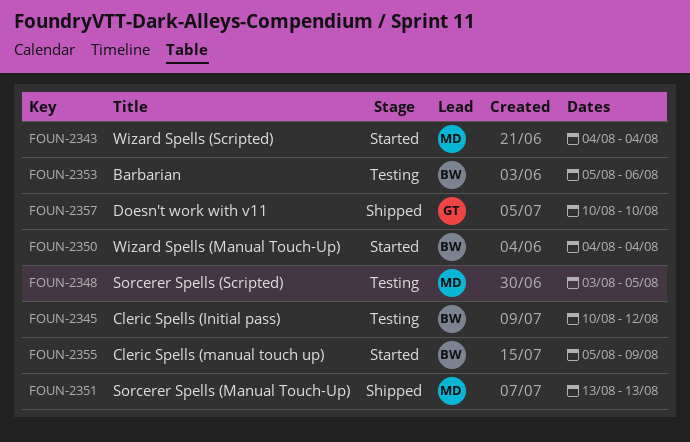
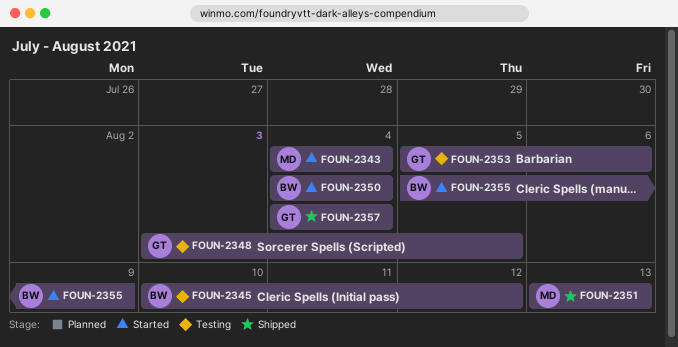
FOUN-2348, owner: MD -> GT
FOUN-2353, owner: BW -> GT
FOUN-2357, start: Aug 10 -> Aug 4
FOUN-2357, due: Aug 10 -> Aug 4

